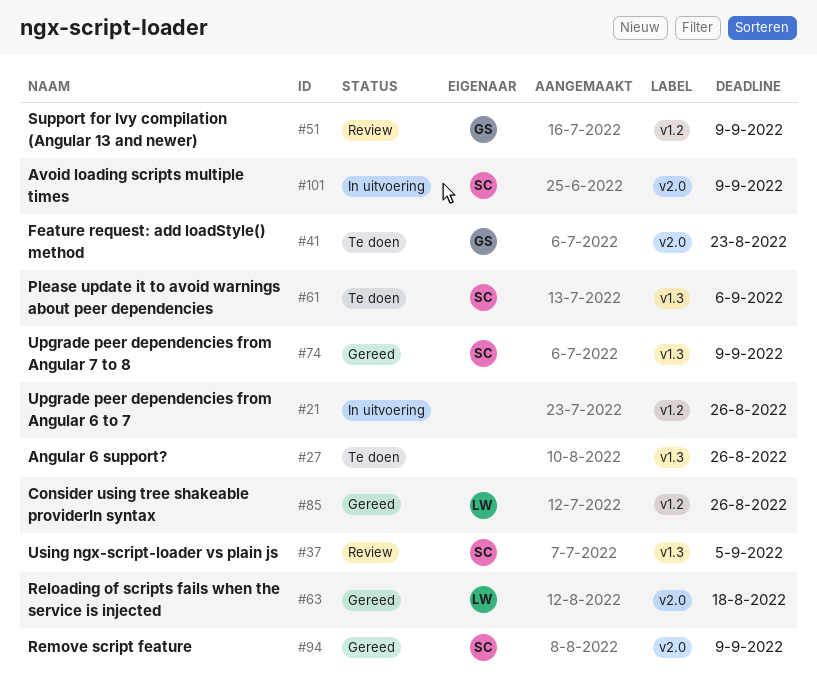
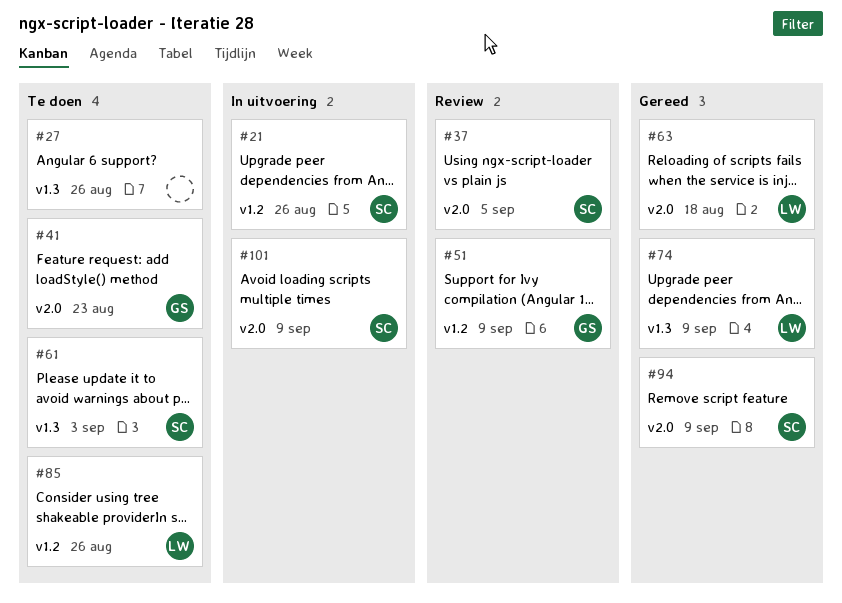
#21, owner: none -> SC
#37, label: v1.3 -> v2.0
#61, due: Sep 6 -> Sep 3
#74, owner: SC -> LW
#85, status: Gereed -> Te doen

